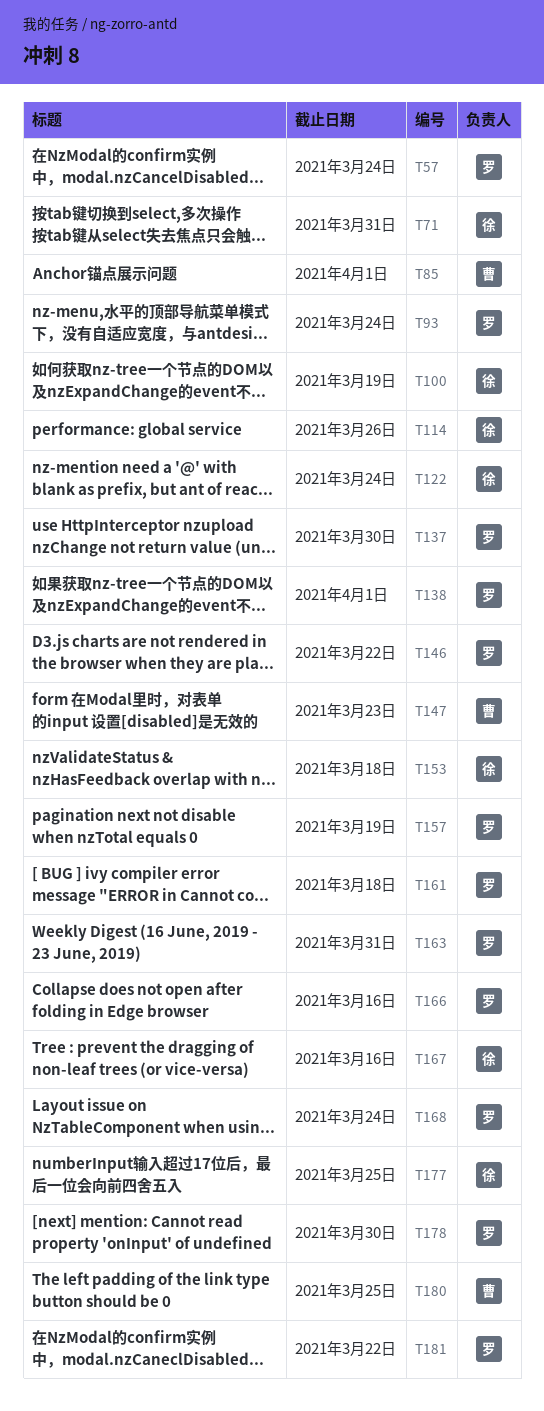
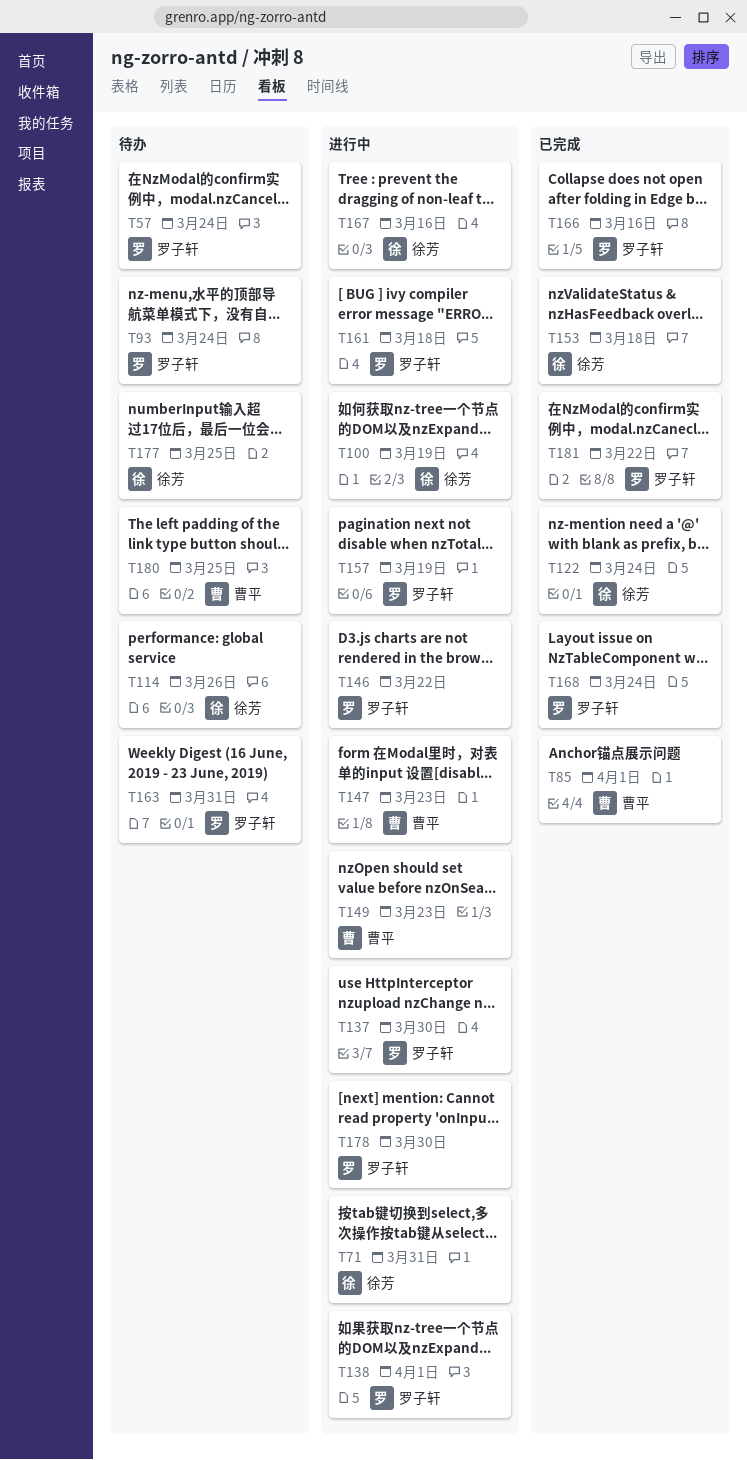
T149: none -> present

